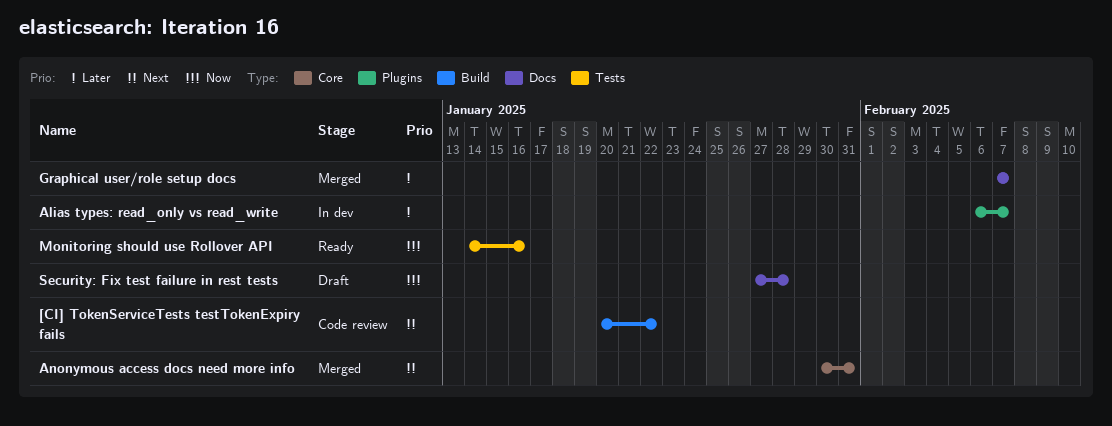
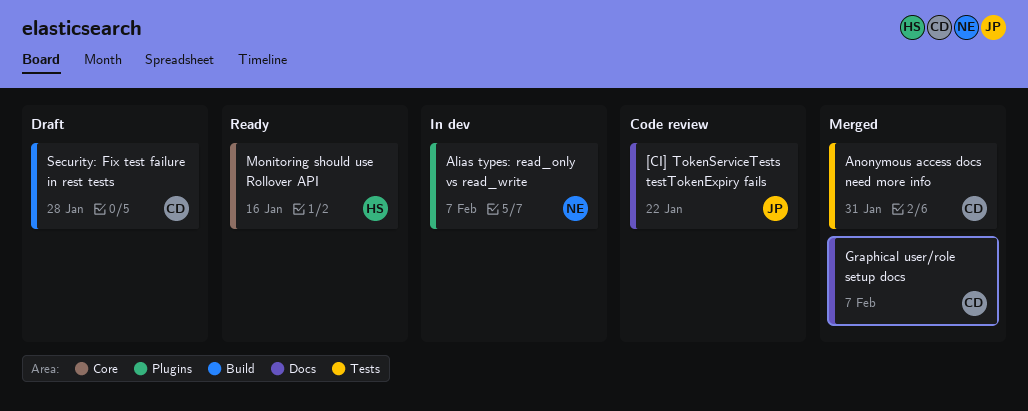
[CI] TokenServiceTests testTokenExpiry fails, label: Build -> Docs
Anonymous access docs need more info, label: Core -> Tests
Monitoring should use Rollover API, label: Tests -> Core
Security: Fix test failure in rest tests, label: Docs -> Build

